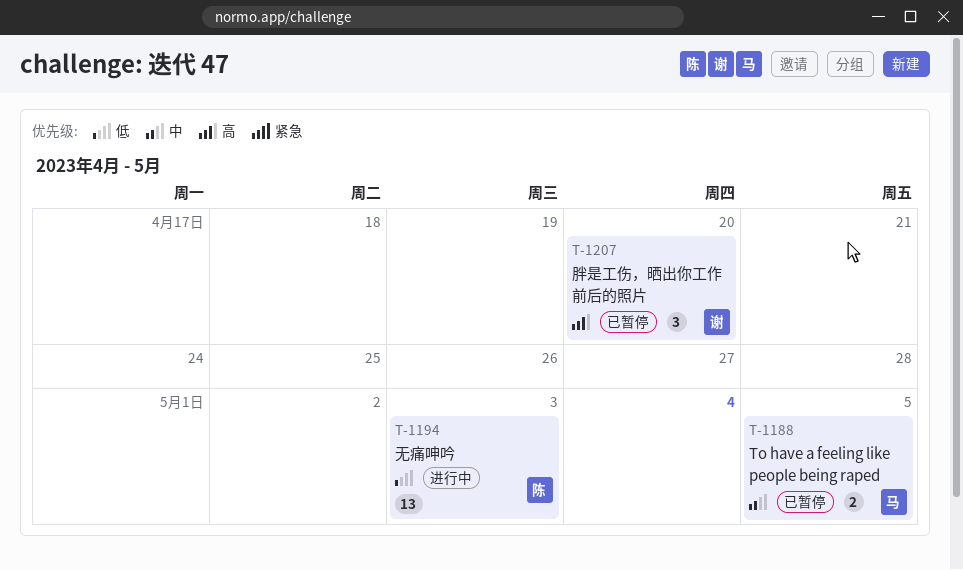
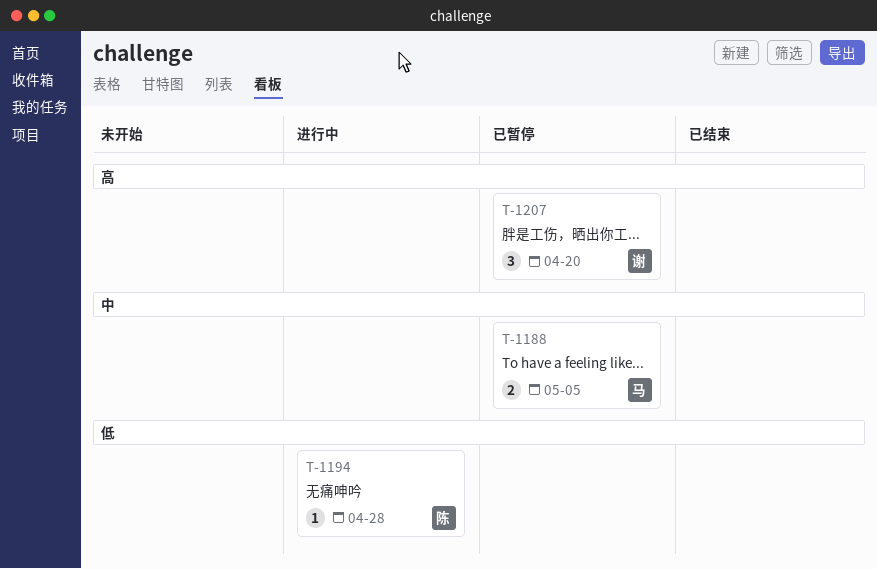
T-1194, estimate: 13 -> 1
T-1194, due: May 3 -> Apr 28

